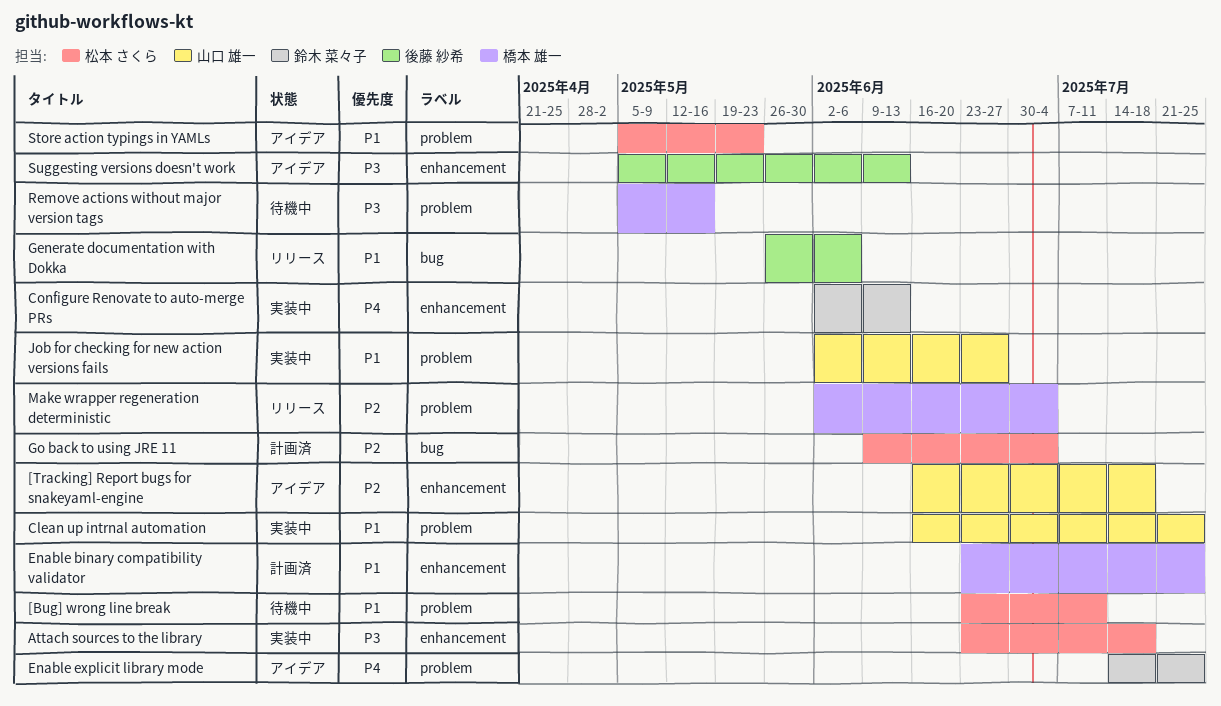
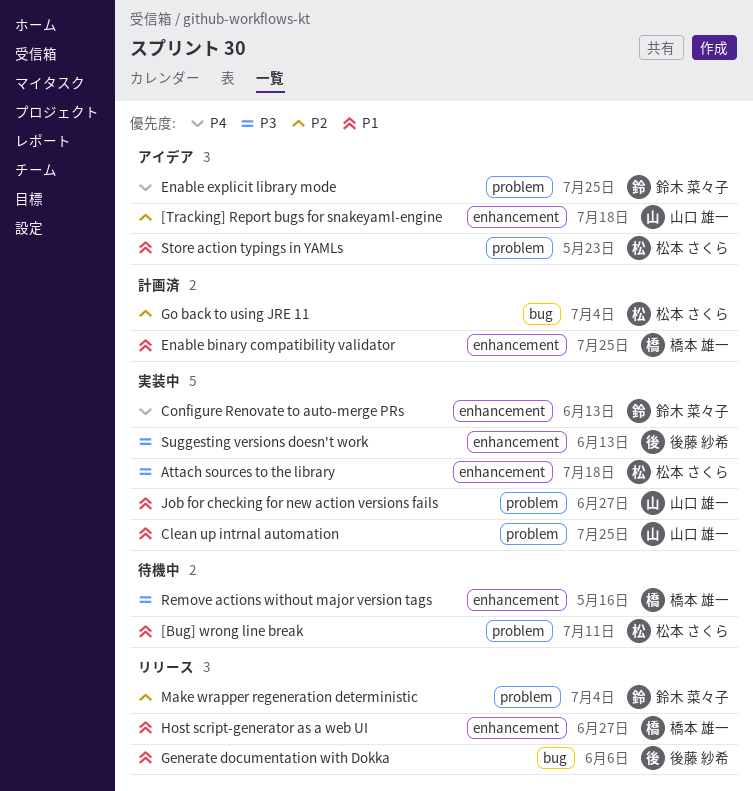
Host script-generator as a web UI: none -> present
Make wrapper regeneration deterministic, owner: 橋本 雄一 -> 鈴木 菜々子
Remove actions without major version tags, label: problem -> enhancement
Suggesting versions doesn't work, status: アイデア -> 実装中

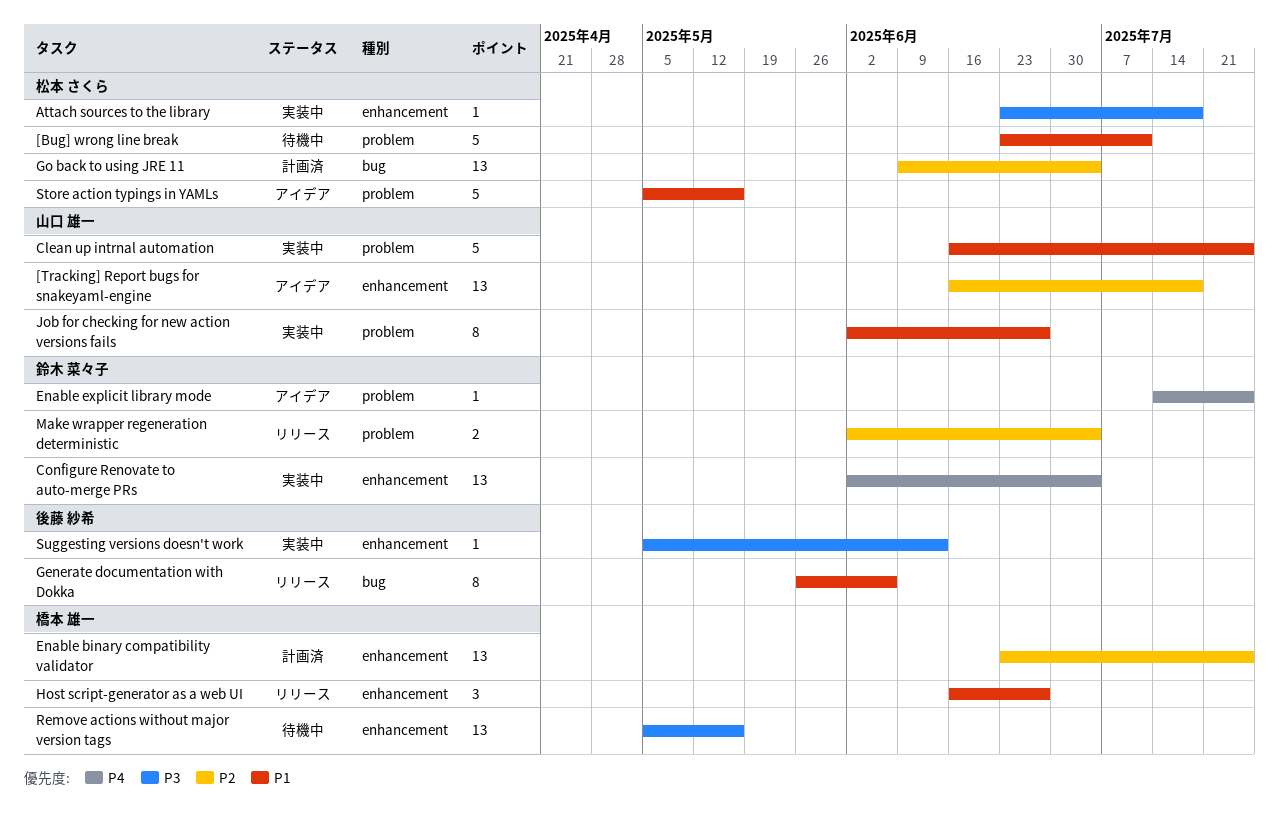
Configure Renovate to auto-merge PRs, due: Jun 13 -> Jul 4
Enable binary compatibility validator, priority: P1 -> P2
Store action typings in YAMLs, due: May 23 -> May 16

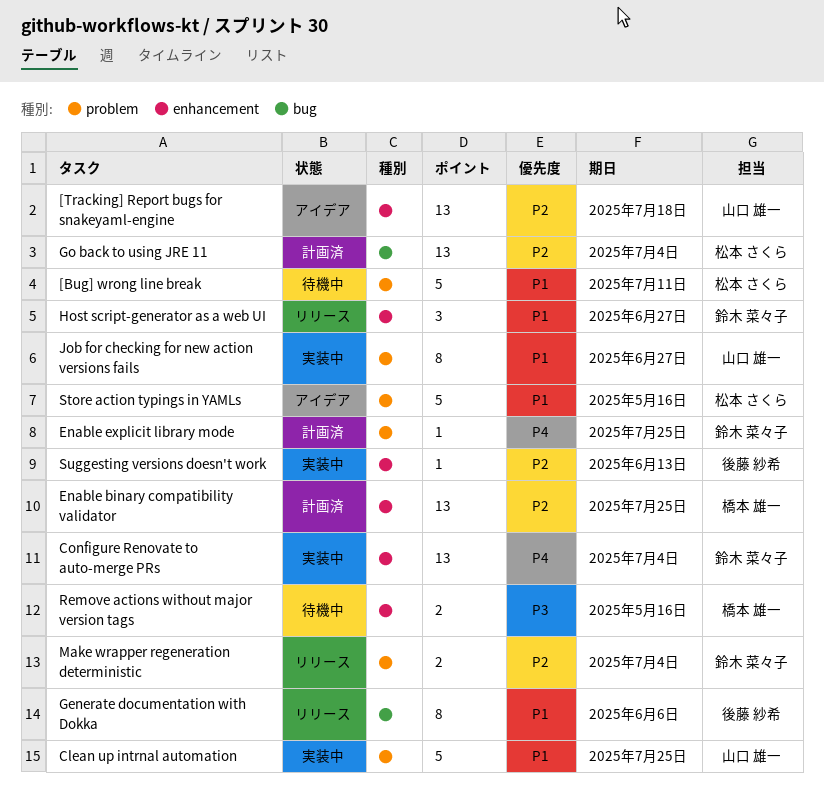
Attach sources to the library: present -> none
Enable explicit library mode, status: アイデア -> 計画済
Host script-generator as a web UI, owner: 橋本 雄一 -> 鈴木 菜々子
Remove actions without major version tags, estimate: 13 -> 2
Suggesting versions doesn't work, priority: P3 -> P2

